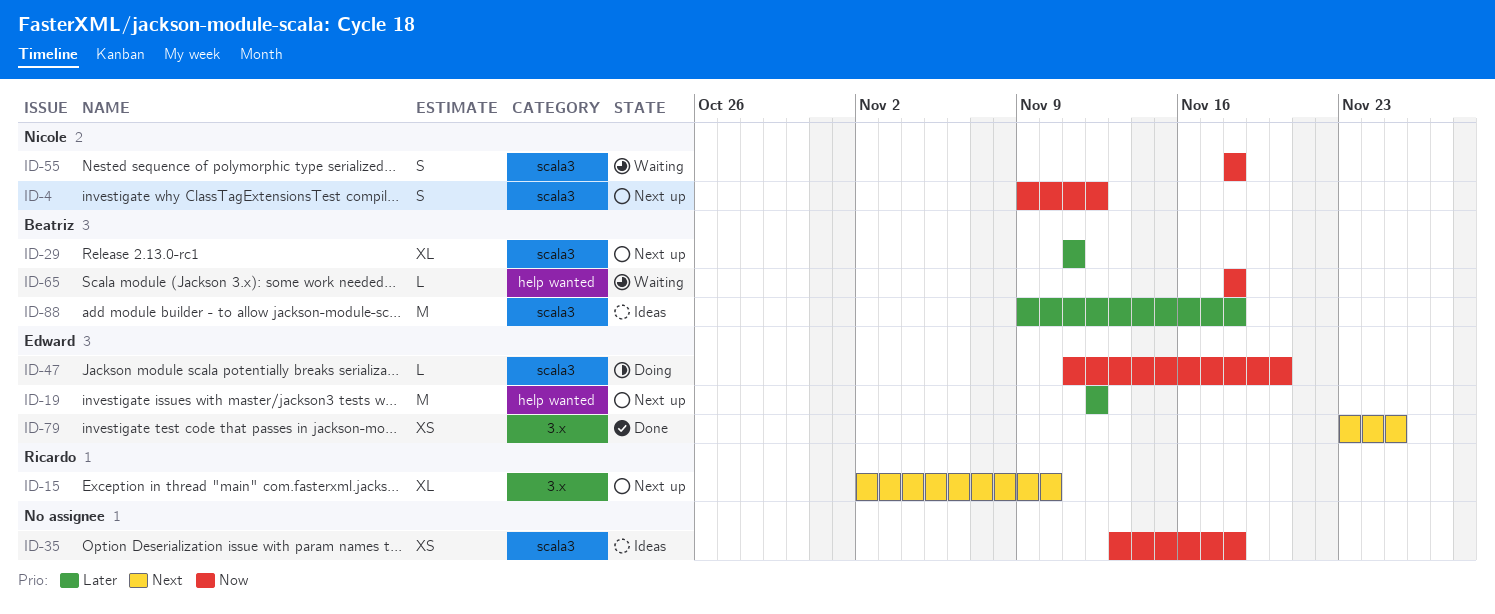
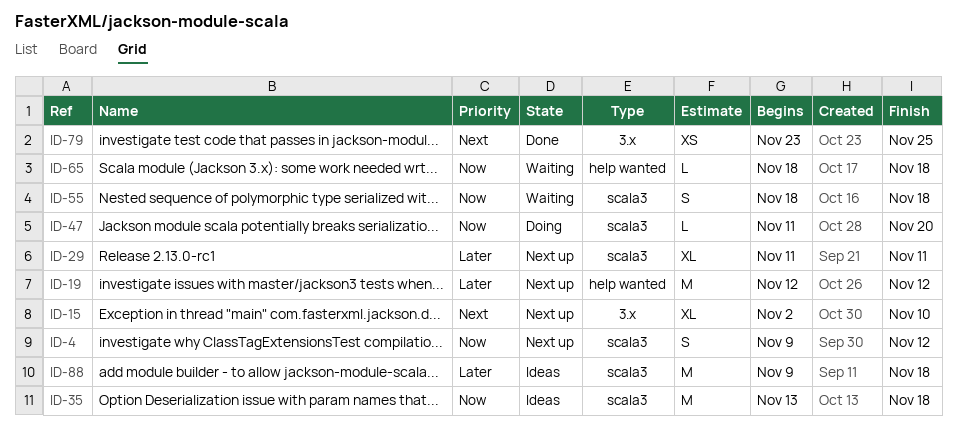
ID-35, estimate: XS -> M

